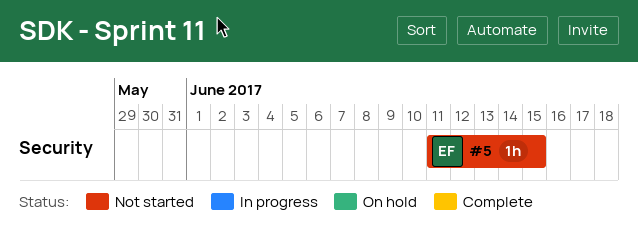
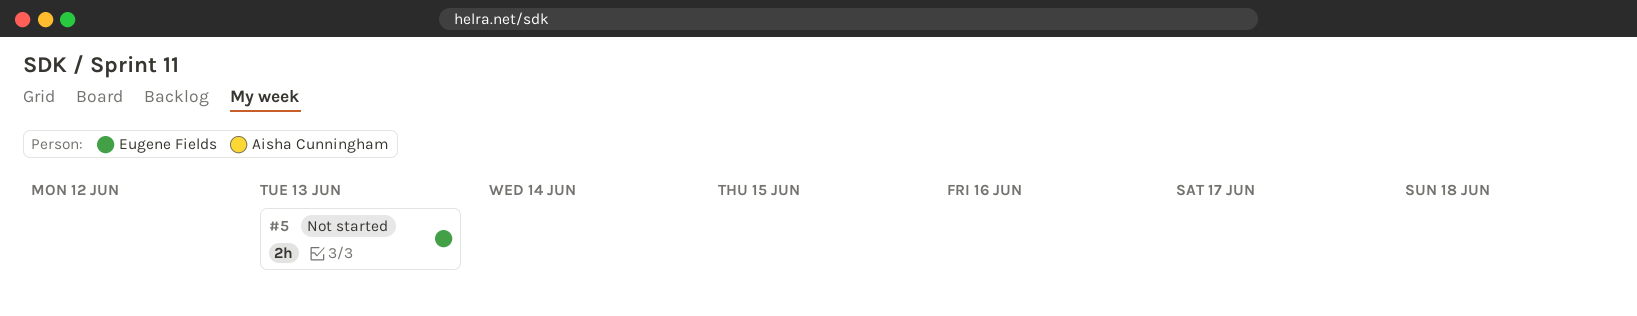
#5, estimate: 1h -> 2h
#5, due: Jun 15 -> Jun 13

